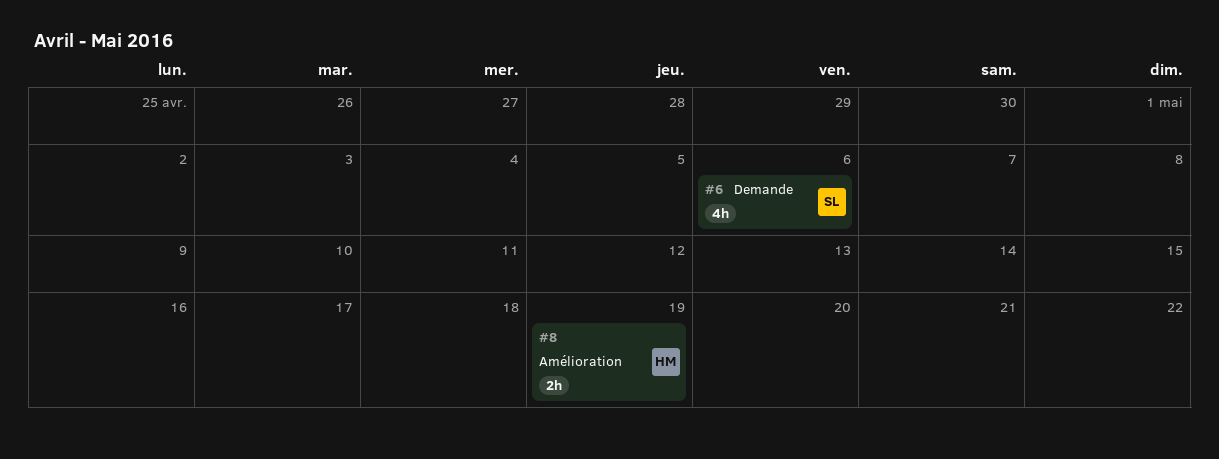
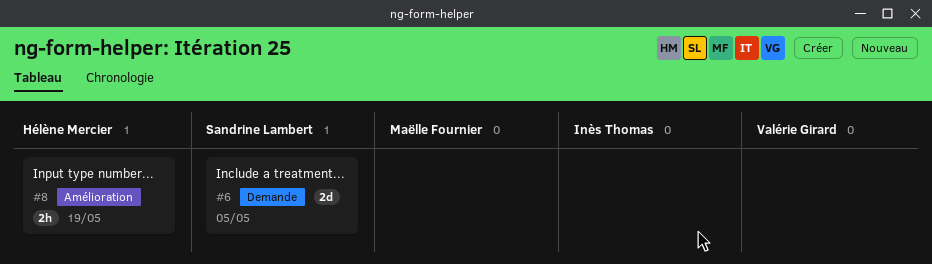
#6, estimate: 4h -> 2d
#6, due: May 6 -> May 5

